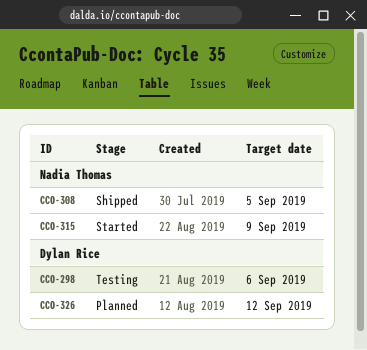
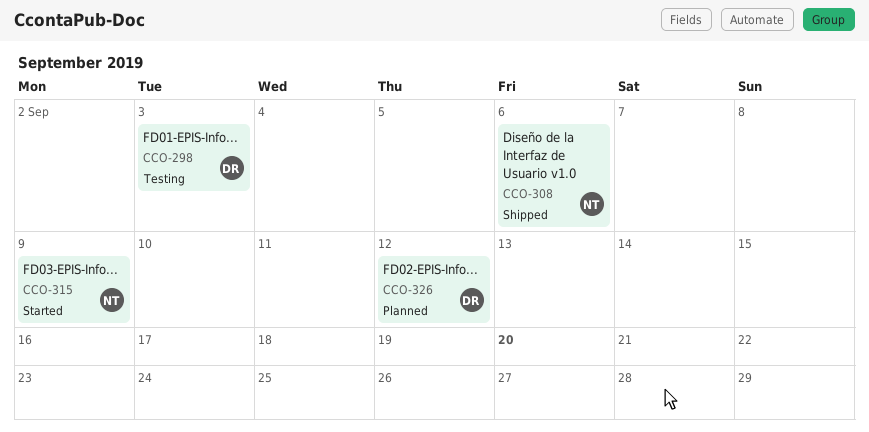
CCO-298, due: Sep 6 -> Sep 3
CCO-308, due: Sep 5 -> Sep 6

